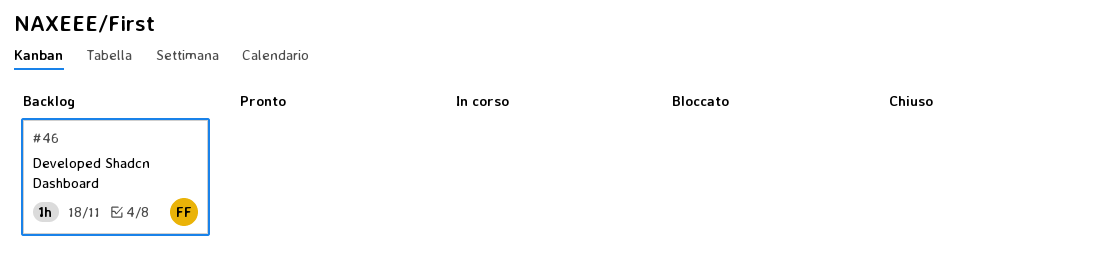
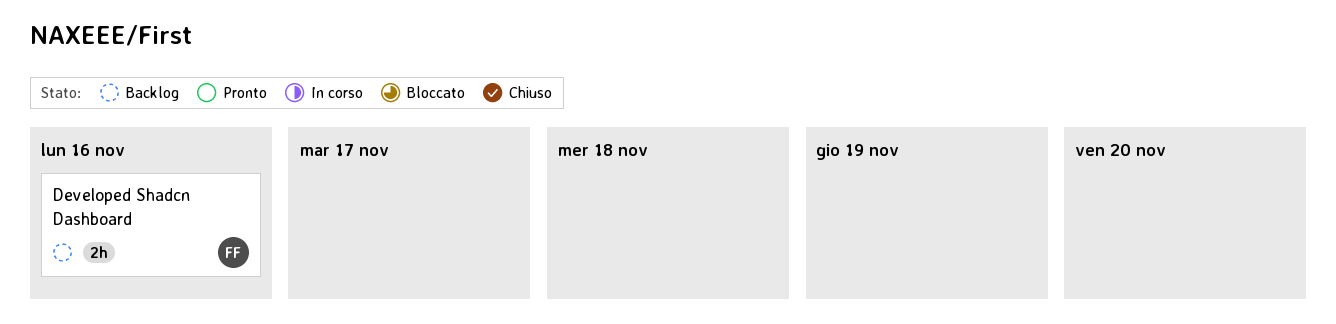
Developed Shadcn Dashboard, estimate: 1h -> 2h
Developed Shadcn Dashboard, due: Nov 18 -> Nov 16

